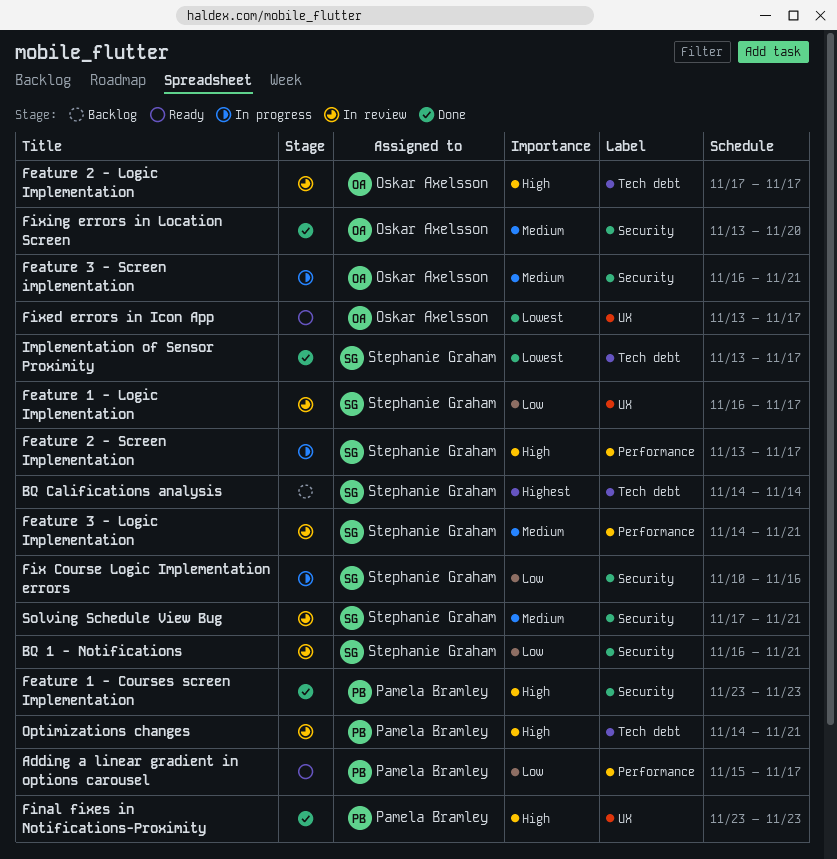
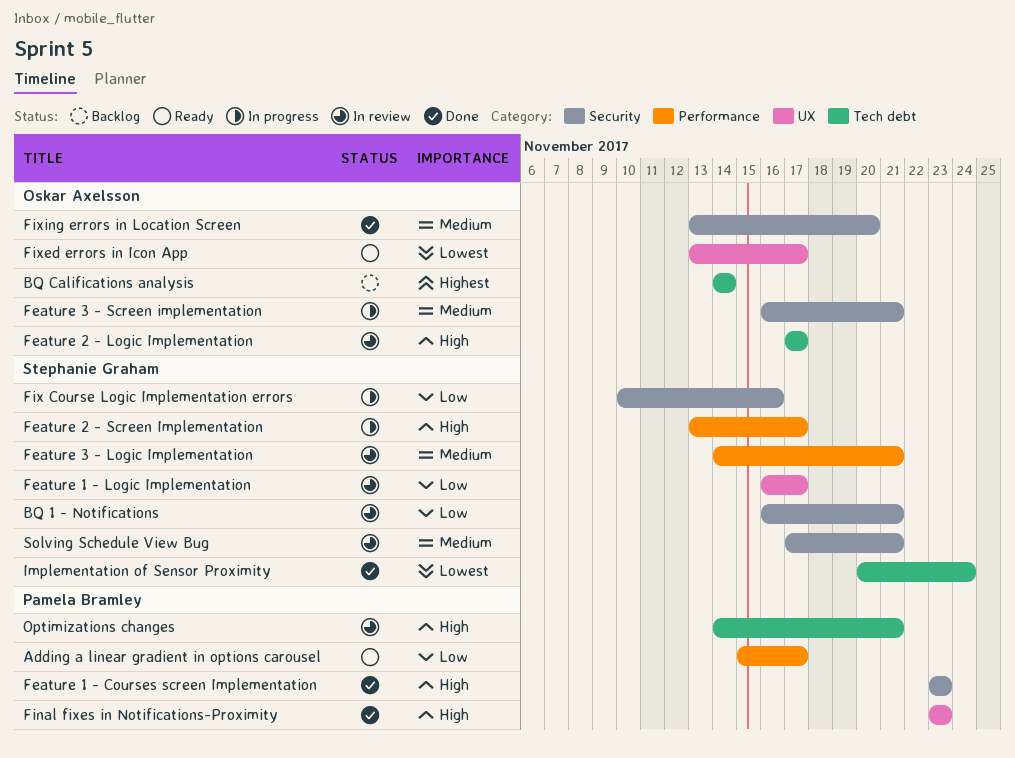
BQ Califications analysis, owner: Stephanie Graham -> Oskar Axelsson
Implementation of Sensor Proximity, start: Nov 13 -> Nov 20
Implementation of Sensor Proximity, due: Nov 17 -> Nov 24

